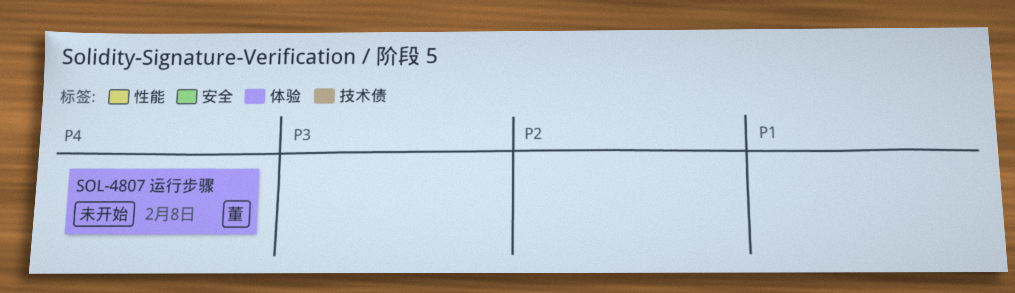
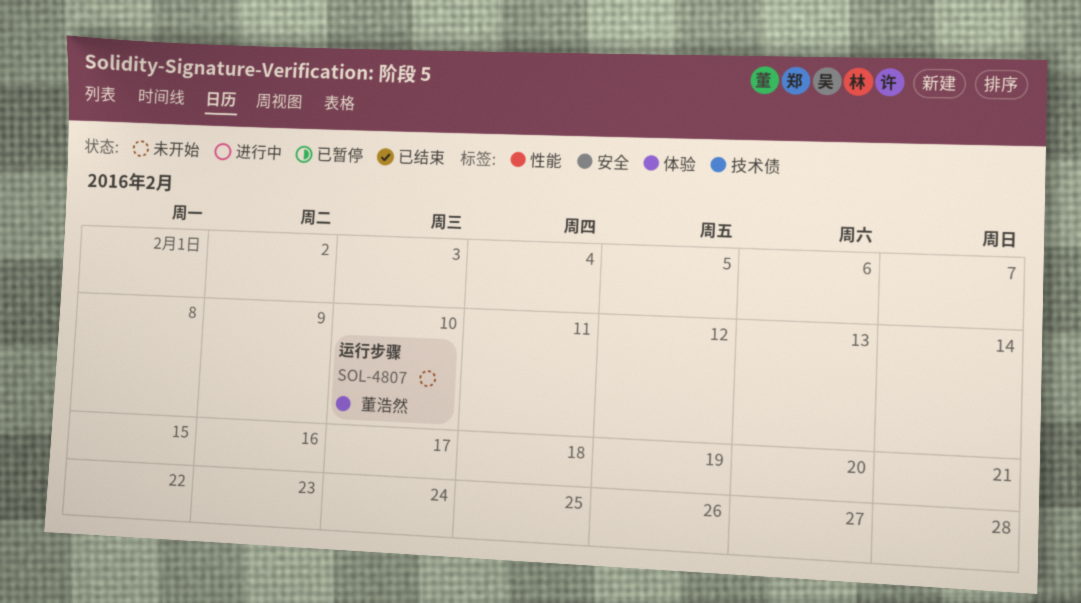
SOL-4807, due: Feb 8 -> Feb 10

